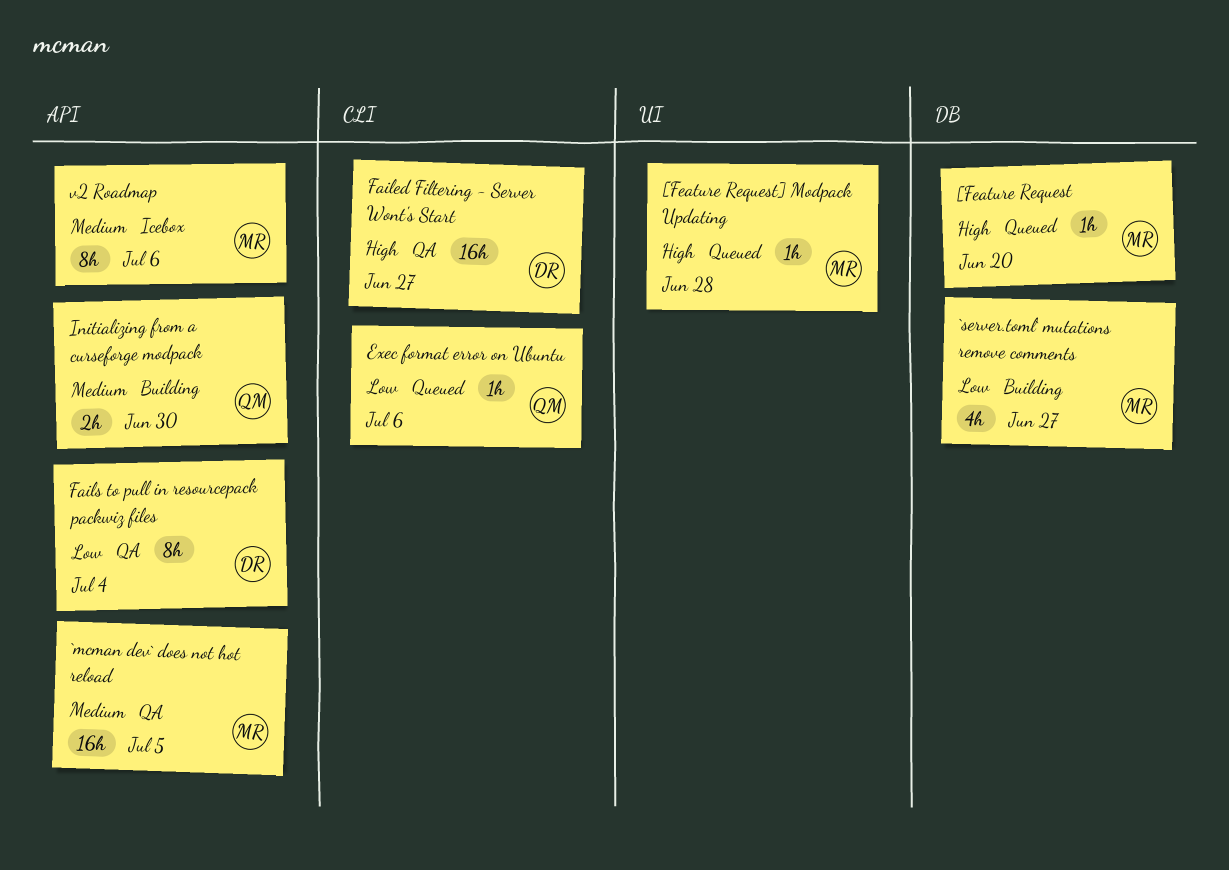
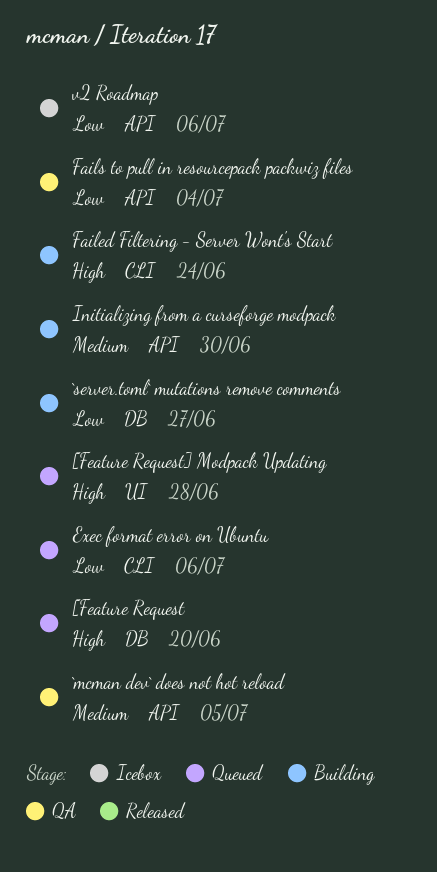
Failed Filtering - Server Wont's Start, status: QA -> Building
Failed Filtering - Server Wont's Start, due: Jun 27 -> Jun 24
v2 Roadmap, priority: Medium -> Low

